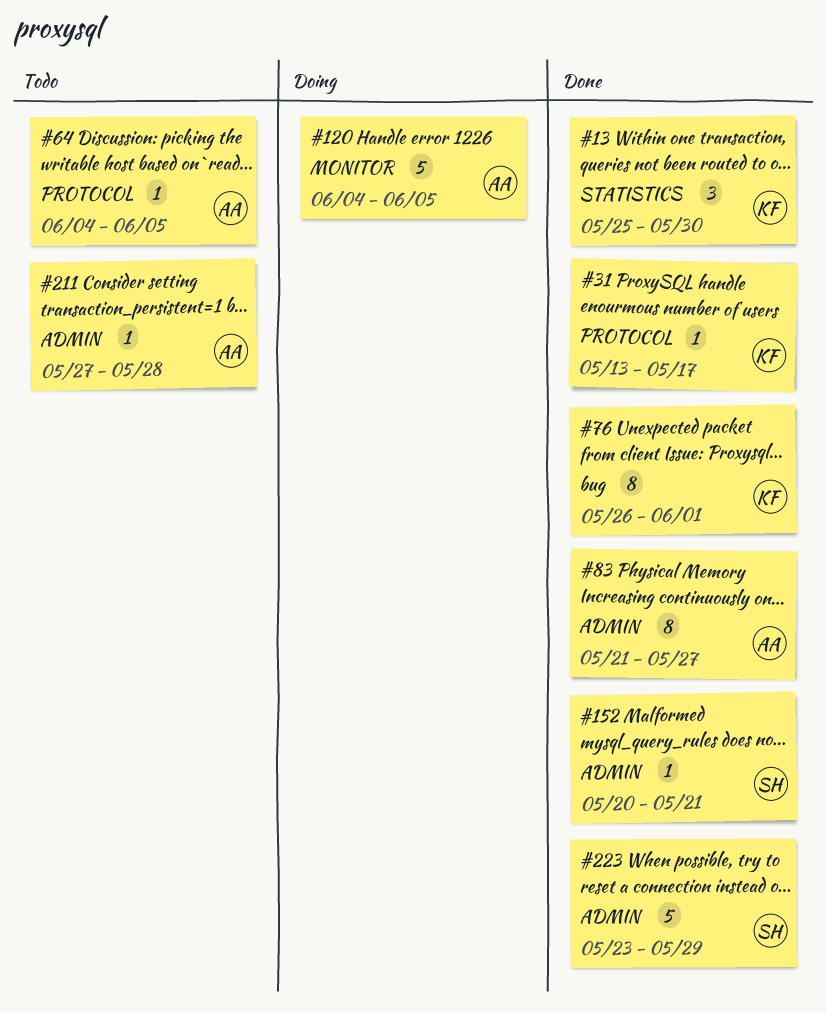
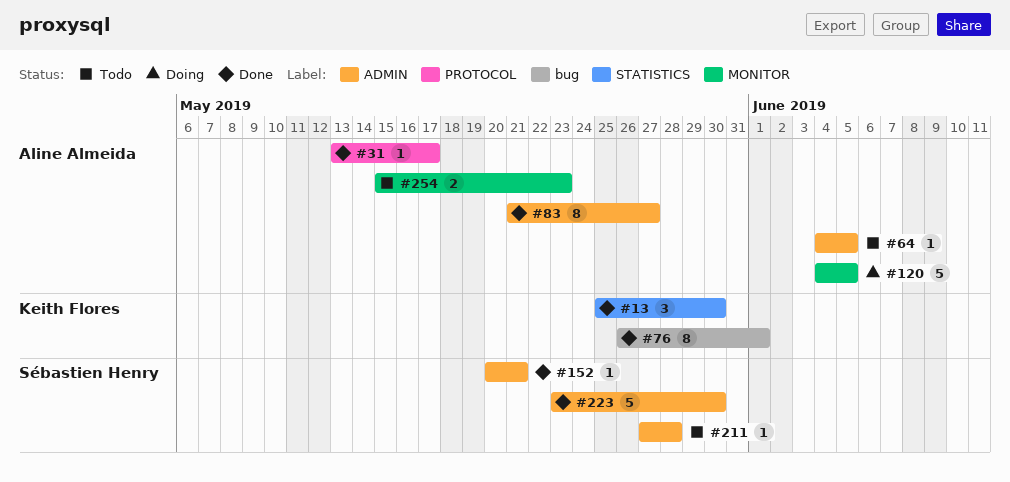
#31, owner: Keith Flores -> Aline Almeida
#64, label: PROTOCOL -> ADMIN
#211, owner: Aline Almeida -> Sébastien Henry
#223, due: May 29 -> May 30
#254: none -> present

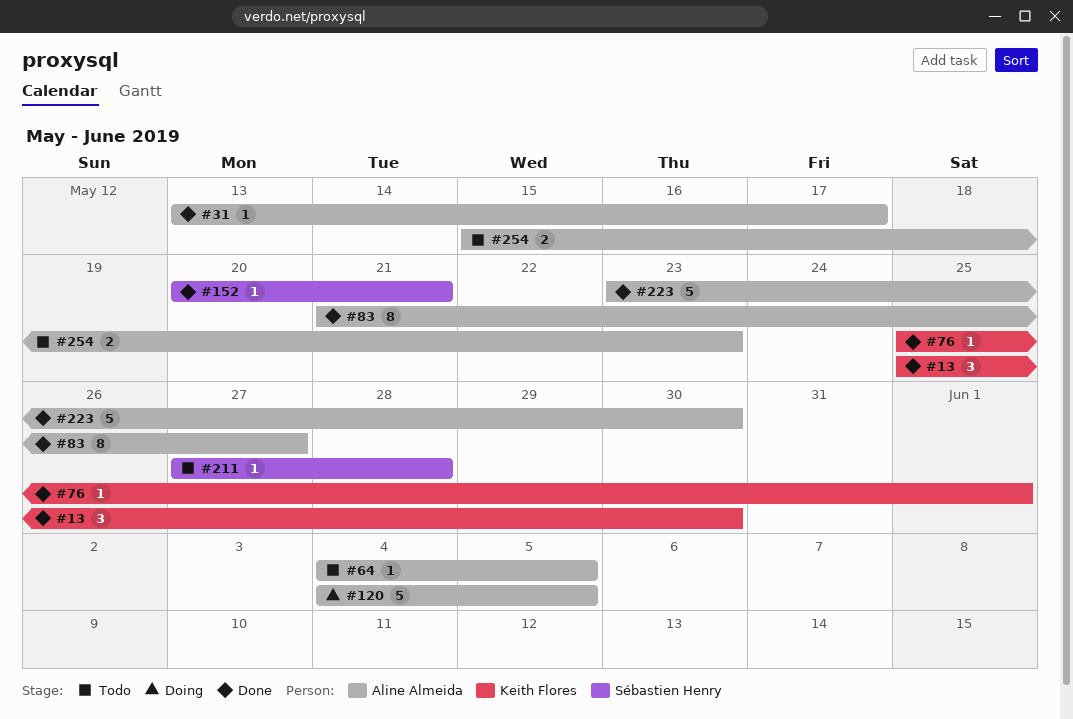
#76, estimate: 8 -> 1
#76, start: May 26 -> May 25
#223, owner: Sébastien Henry -> Aline Almeida

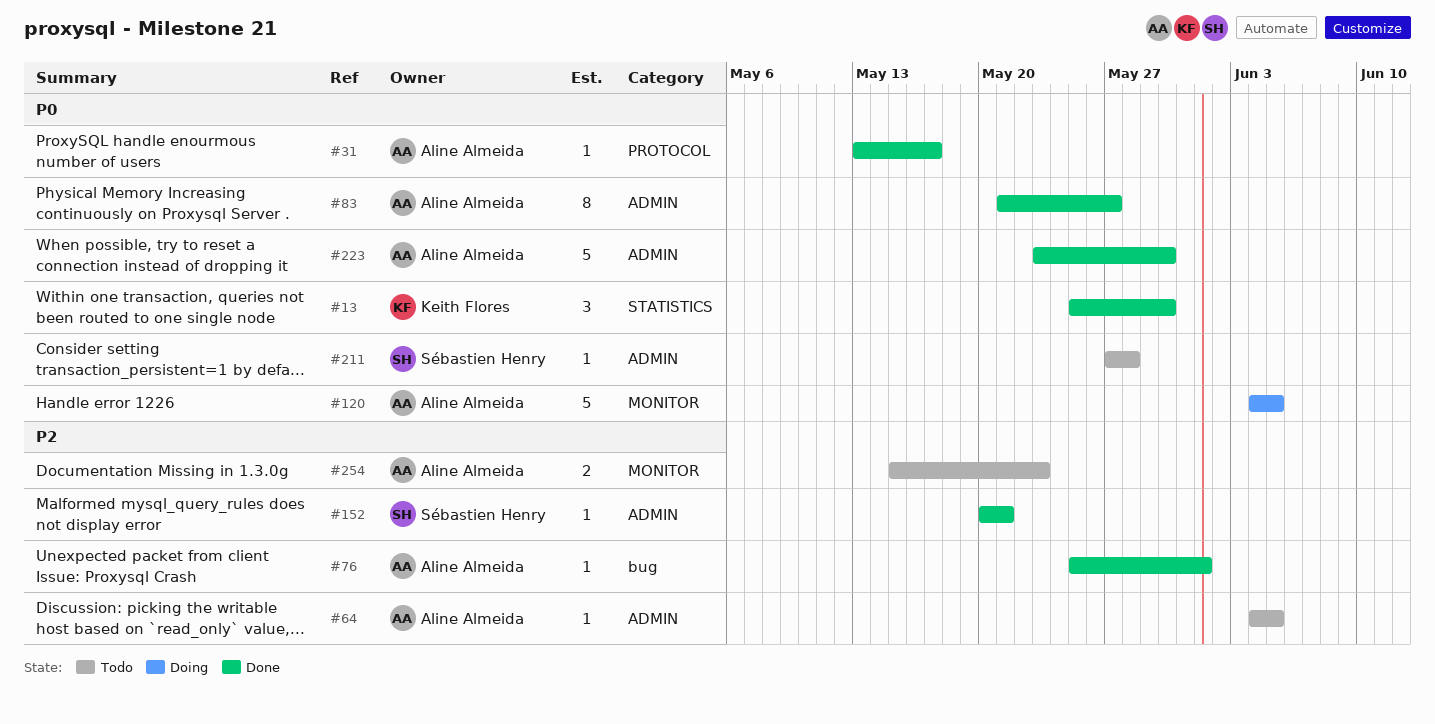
#76, owner: Keith Flores -> Aline Almeida

